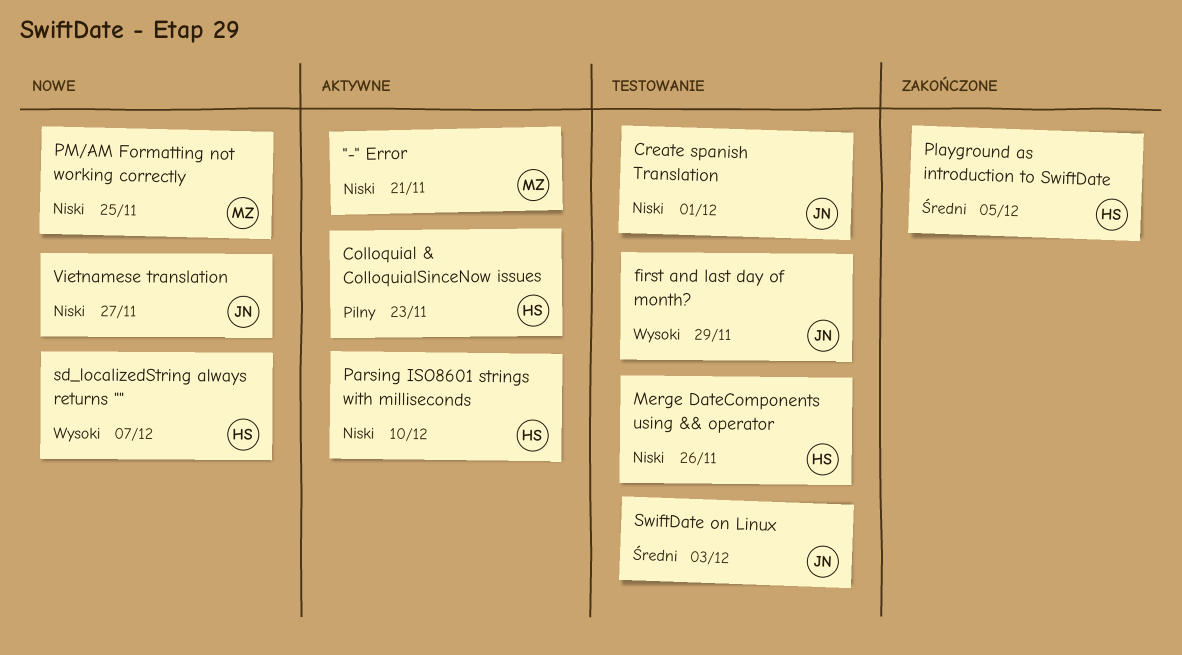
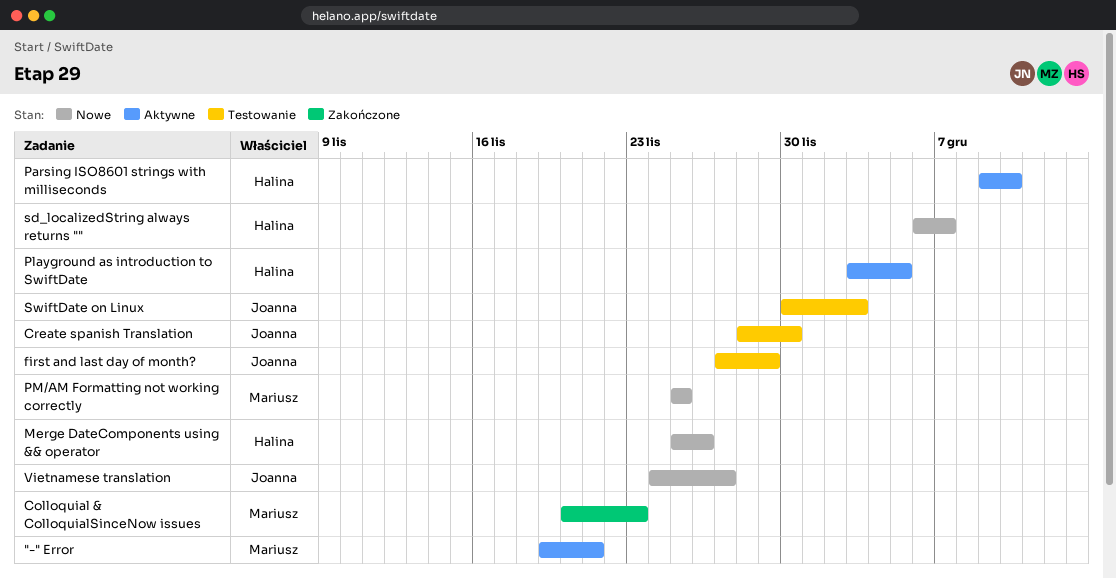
Colloquial & ColloquialSinceNow issues, status: Aktywne -> Zakończone
Colloquial & ColloquialSinceNow issues, owner: Halina -> Mariusz
Create spanish Translation, due: Dec 1 -> Nov 30
Merge DateComponents using && operator, status: Testowanie -> Nowe
Playground as introduction to SwiftDate, status: Zakończone -> Aktywne

